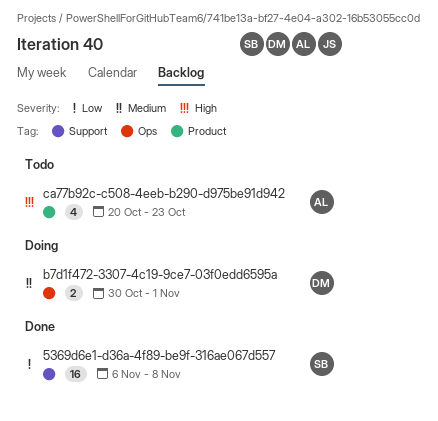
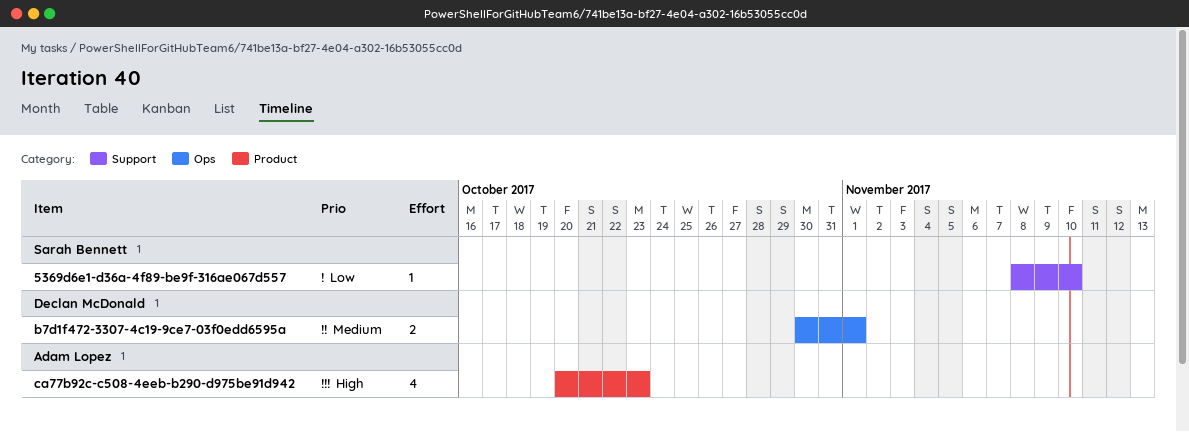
5369d6e1-d36a-4f89-be9f-316ae067d557, estimate: 16 -> 1
5369d6e1-d36a-4f89-be9f-316ae067d557, start: Nov 6 -> Nov 8
5369d6e1-d36a-4f89-be9f-316ae067d557, due: Nov 8 -> Nov 10

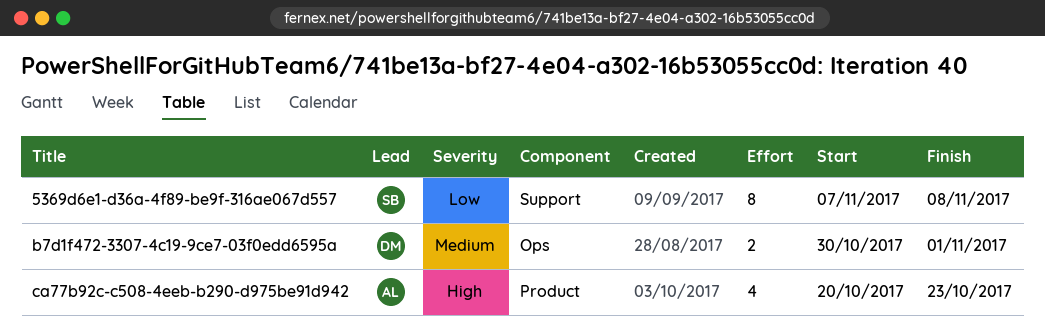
5369d6e1-d36a-4f89-be9f-316ae067d557, estimate: 1 -> 8
5369d6e1-d36a-4f89-be9f-316ae067d557, start: Nov 8 -> Nov 7
5369d6e1-d36a-4f89-be9f-316ae067d557, due: Nov 10 -> Nov 8

